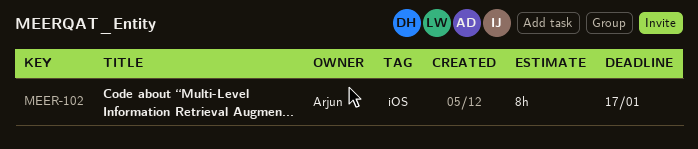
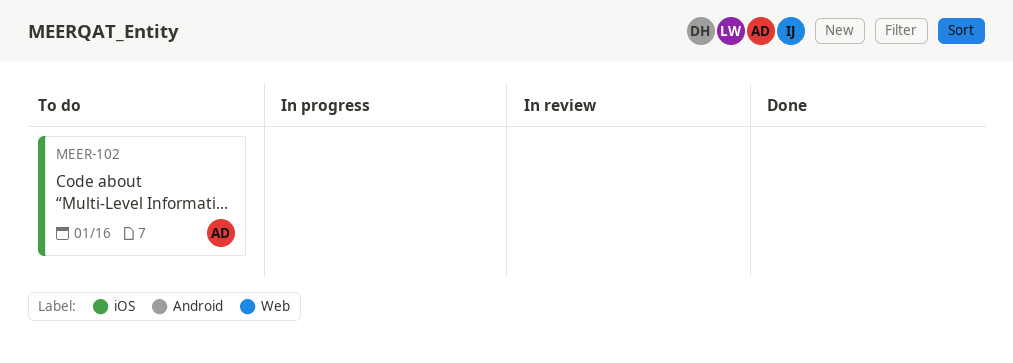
MEER-102, due: Jan 17 -> Jan 16

